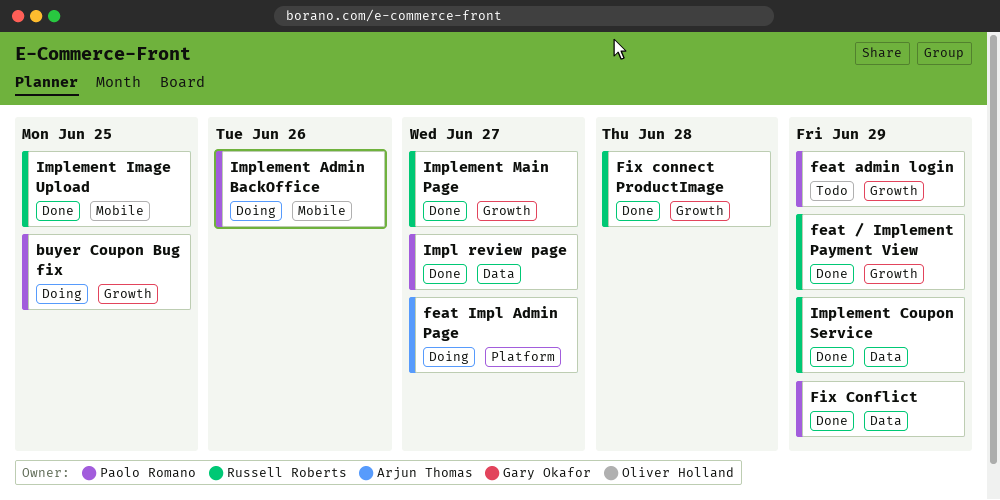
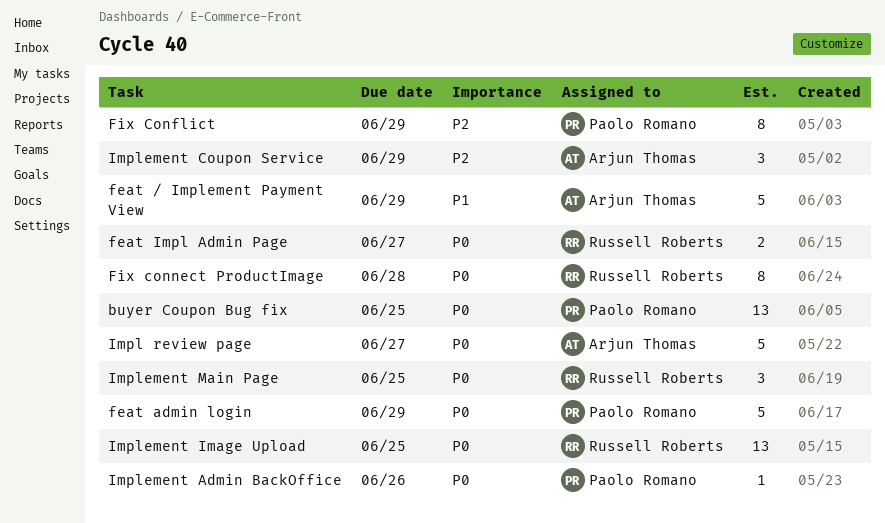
feat / Implement Payment View, owner: Russell Roberts -> Arjun Thomas
feat Impl Admin Page, owner: Arjun Thomas -> Russell Roberts
Impl review page, owner: Paolo Romano -> Arjun Thomas
Implement Coupon Service, owner: Russell Roberts -> Arjun Thomas
Implement Main Page, due: Jun 27 -> Jun 25

